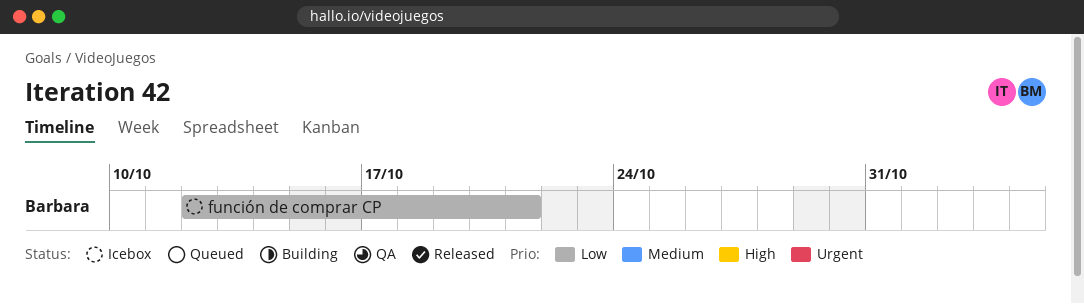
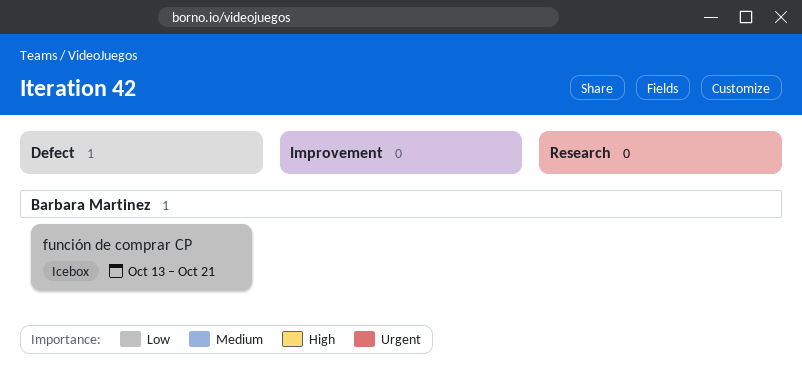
función de comprar CP, start: Oct 12 -> Oct 13

